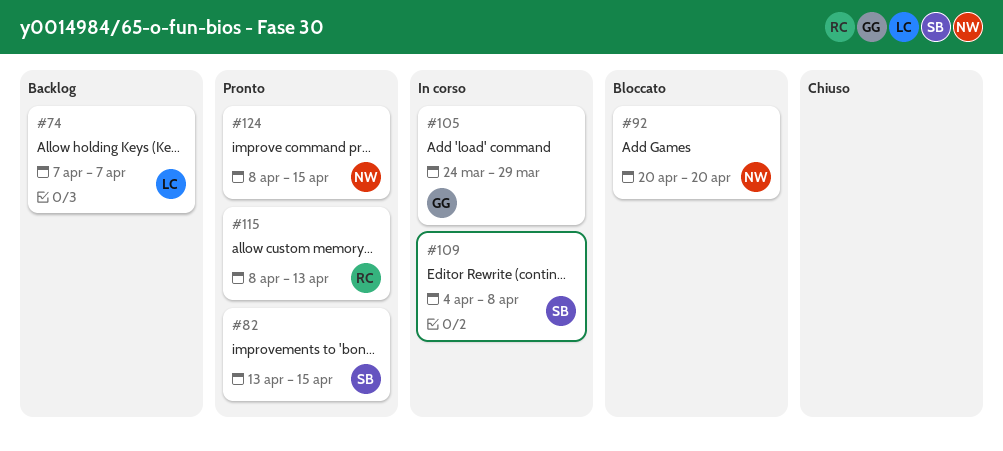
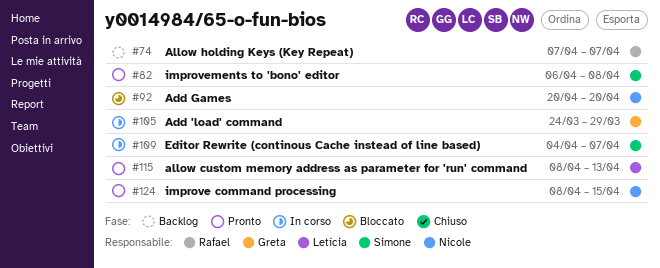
#74, owner: Letícia -> Rafael
#82, start: Apr 13 -> Apr 6
#82, due: Apr 15 -> Apr 8
#109, due: Apr 8 -> Apr 7
#115, owner: Rafael -> Letícia

